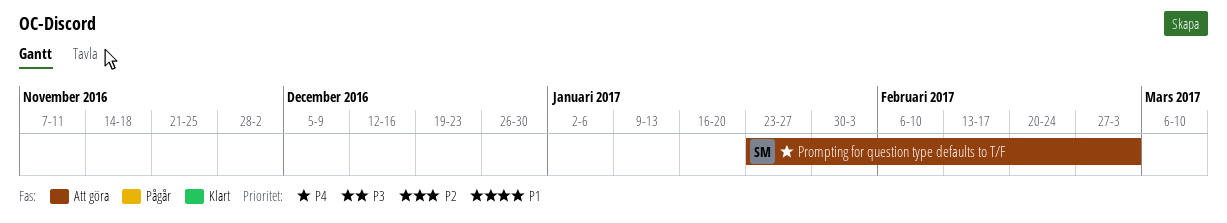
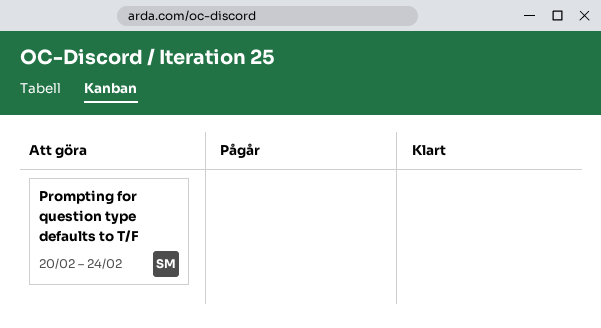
Prompting for question type defaults to T/F, start: Jan 23 -> Feb 20
Prompting for question type defaults to T/F, due: Mar 3 -> Feb 24

